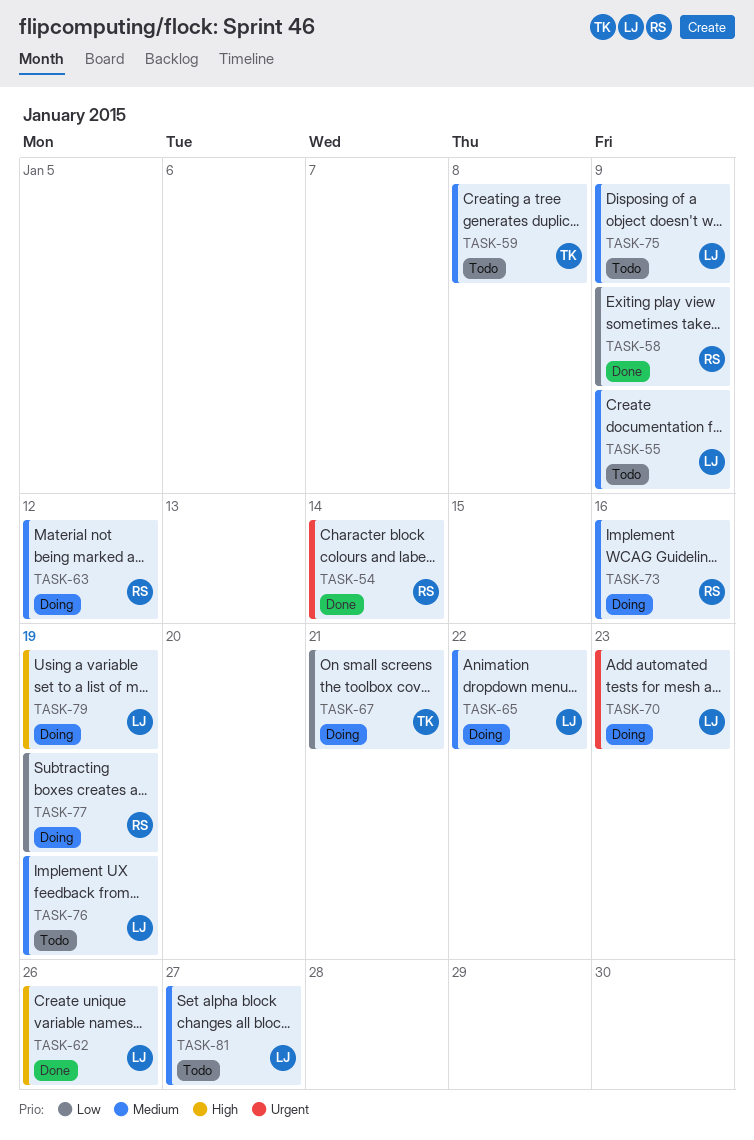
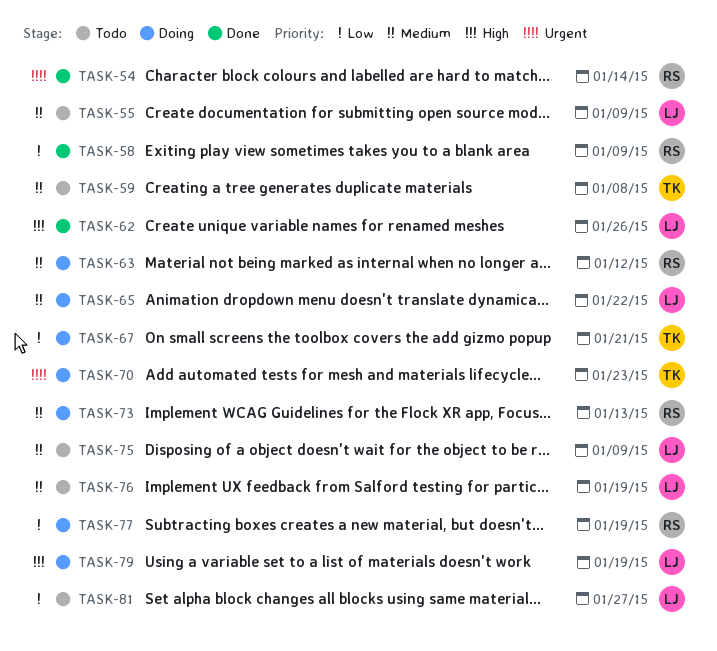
TASK-70, owner: LJ -> TK
TASK-73, due: Jan 16 -> Jan 13
TASK-81, priority: Medium -> Low

